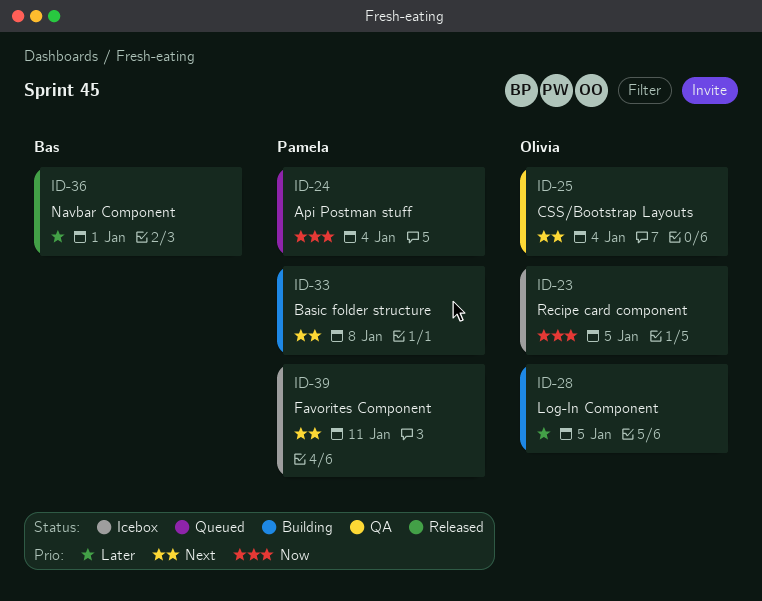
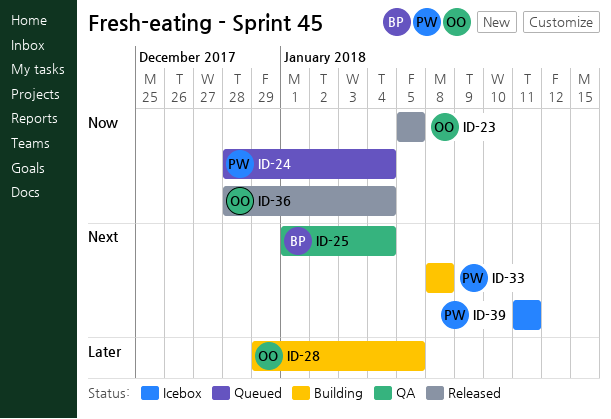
ID-23, status: Icebox -> Released
ID-25, owner: Olivia -> Bas
ID-36, owner: Bas -> Olivia
ID-36, priority: Later -> Now
ID-36, due: Jan 1 -> Jan 4

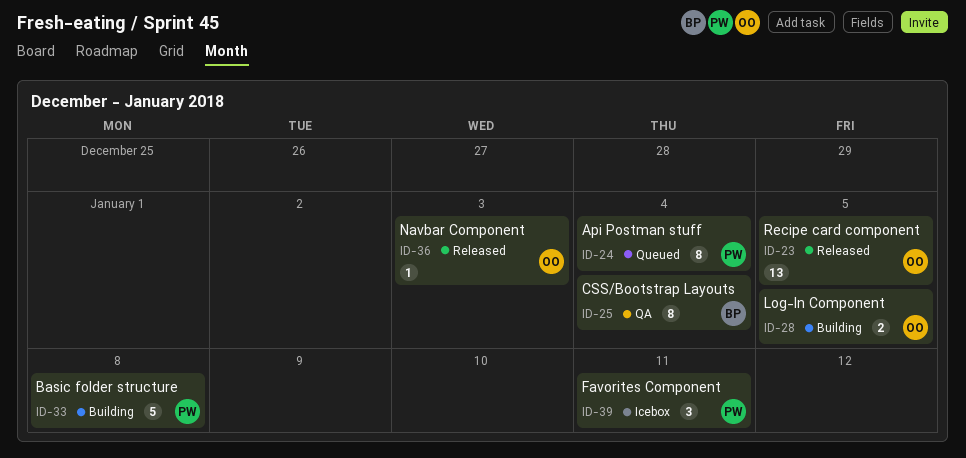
ID-36, due: Jan 4 -> Jan 3

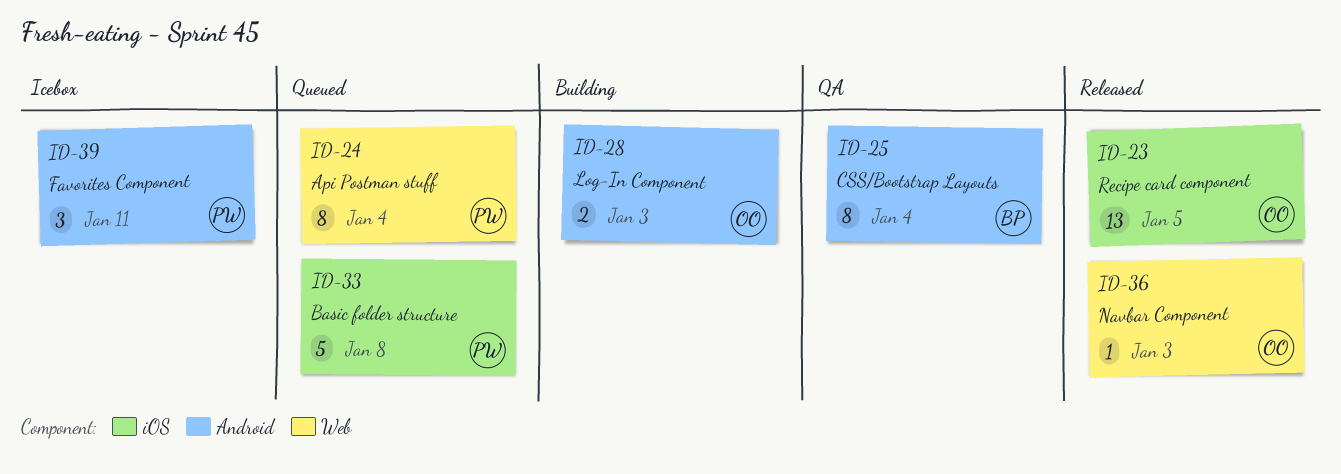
ID-28, due: Jan 5 -> Jan 3
ID-33, status: Building -> Queued

